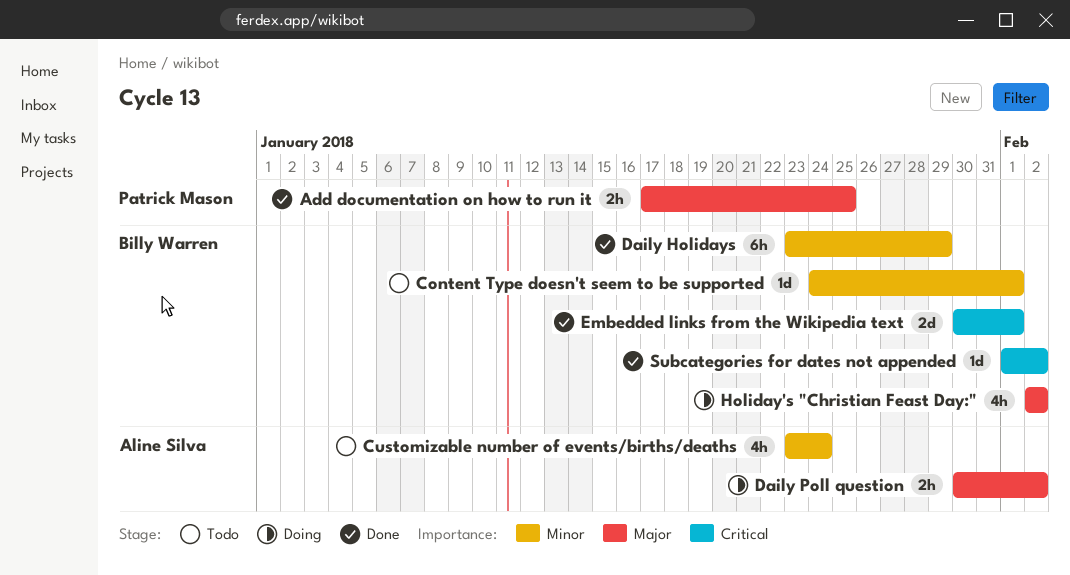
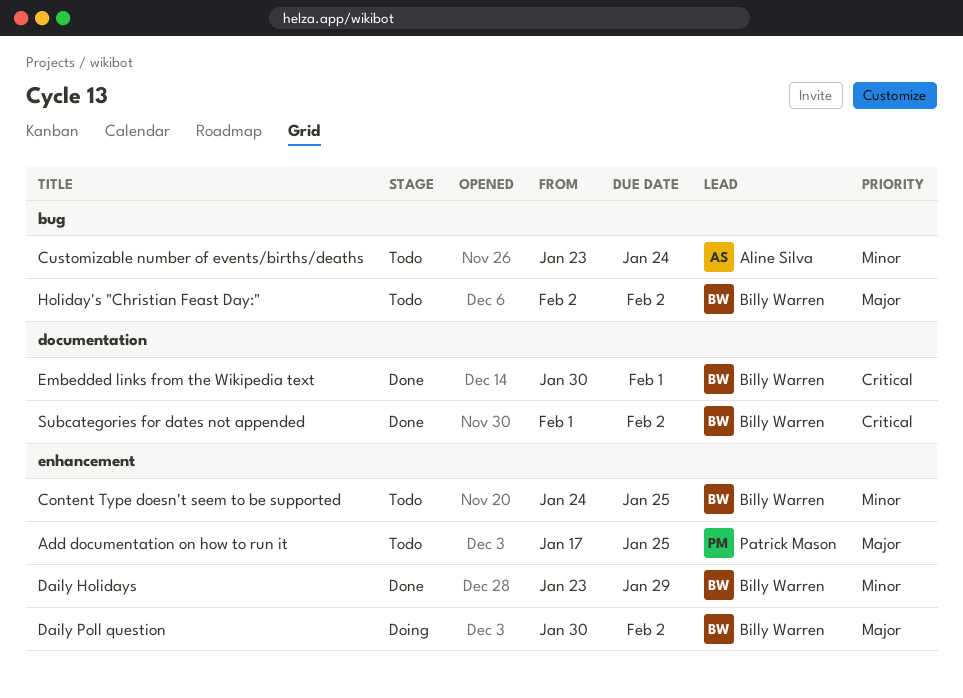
Add documentation on how to run it, status: Done -> Todo
Content Type doesn't seem to be supported, due: Feb 1 -> Jan 25
Daily Poll question, owner: Aline Silva -> Billy Warren
Holiday's "Christian Feast Day:", status: Doing -> Todo

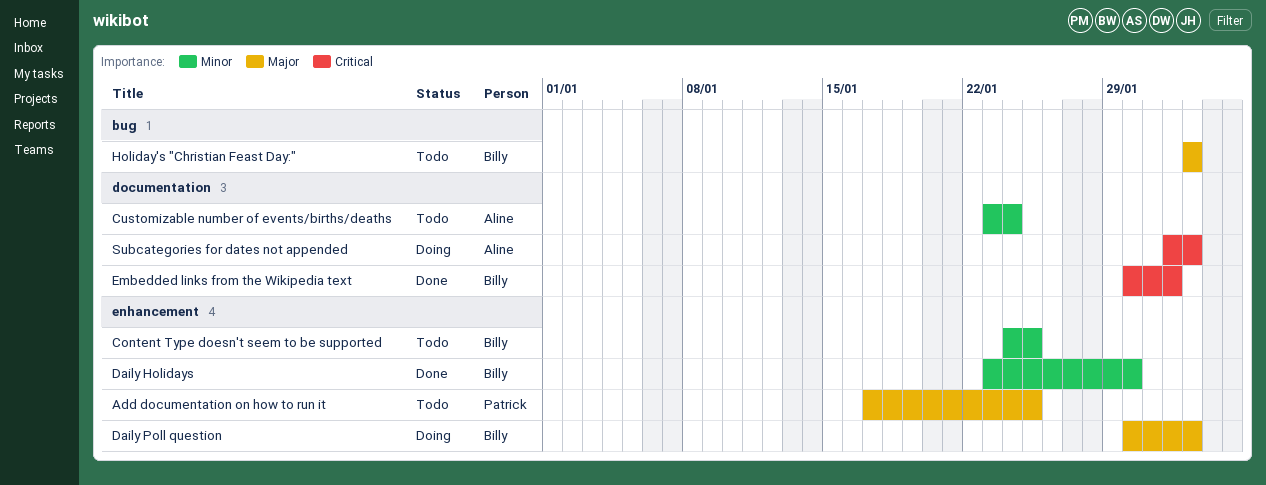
Customizable number of events/births/deaths, label: bug -> documentation
Daily Holidays, due: Jan 29 -> Jan 30
Subcategories for dates not appended, status: Done -> Doing
Subcategories for dates not appended, owner: Billy Warren -> Aline Silva

